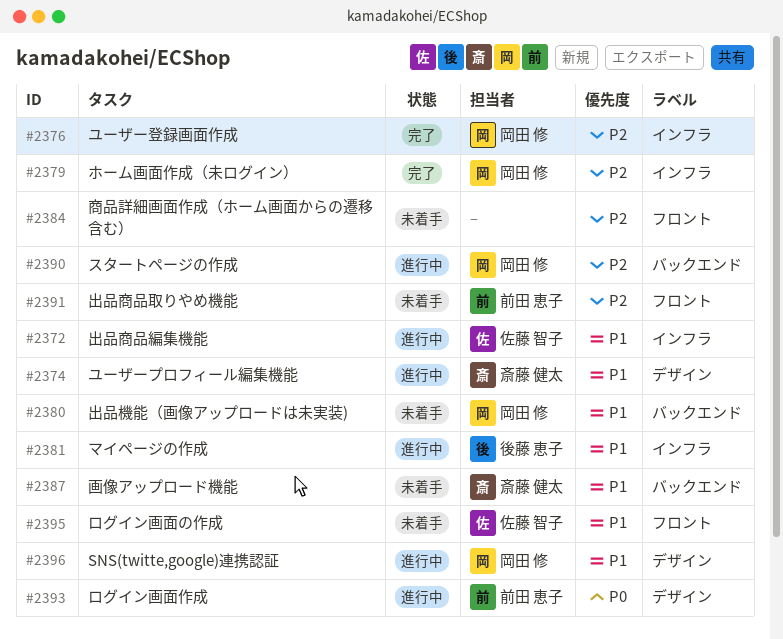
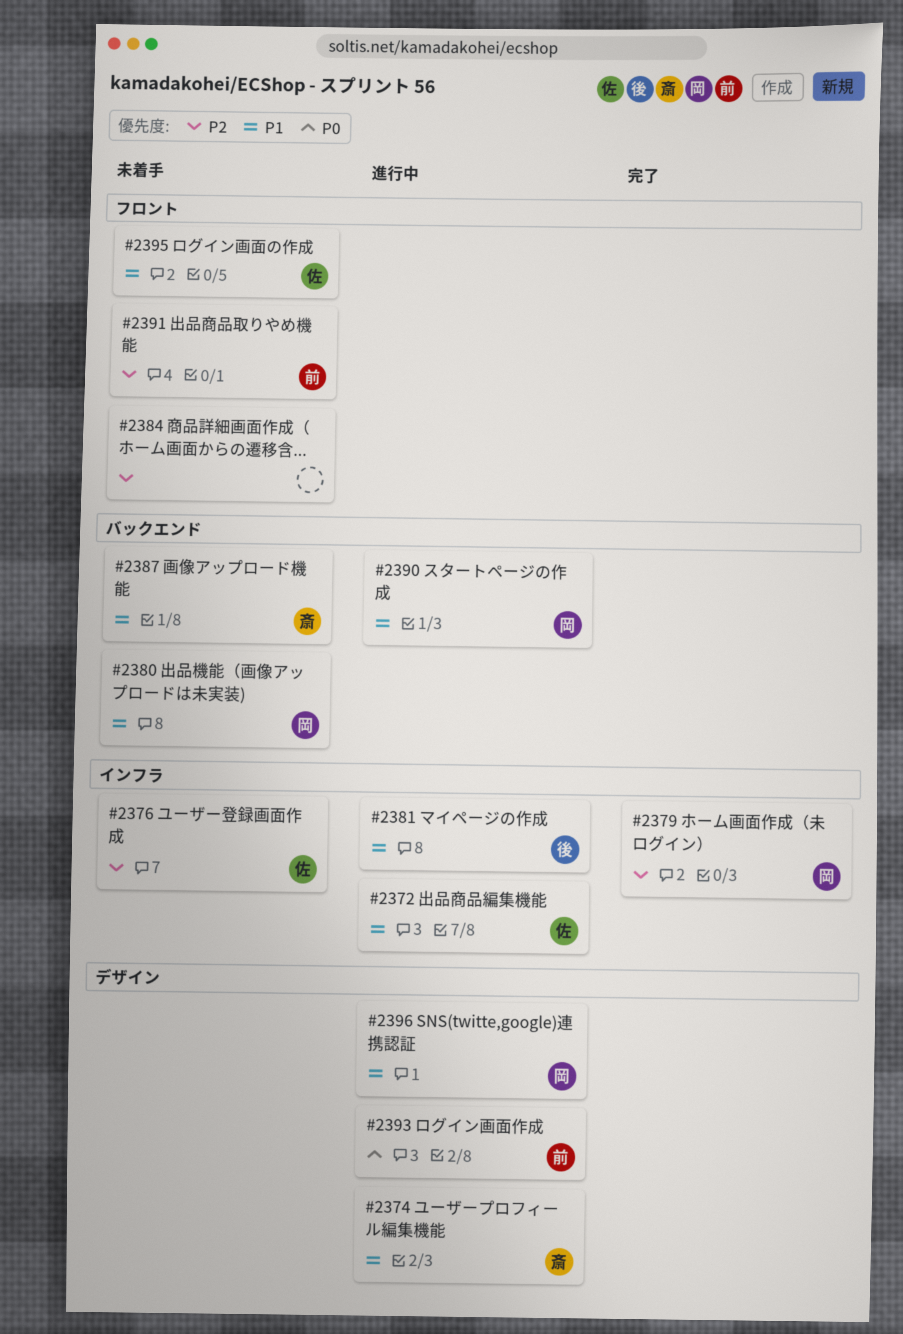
#2376, status: 完了 -> 未着手
#2376, owner: 岡田 修 -> 佐藤 智子
#2390, priority: P2 -> P1

